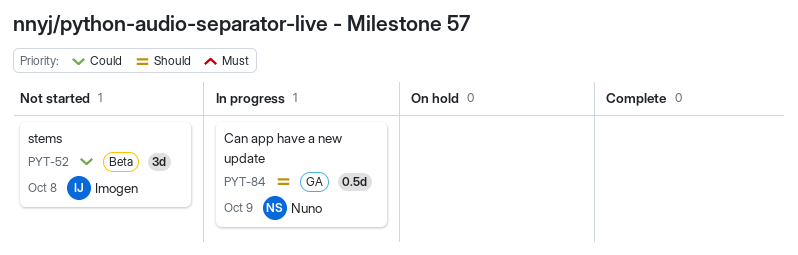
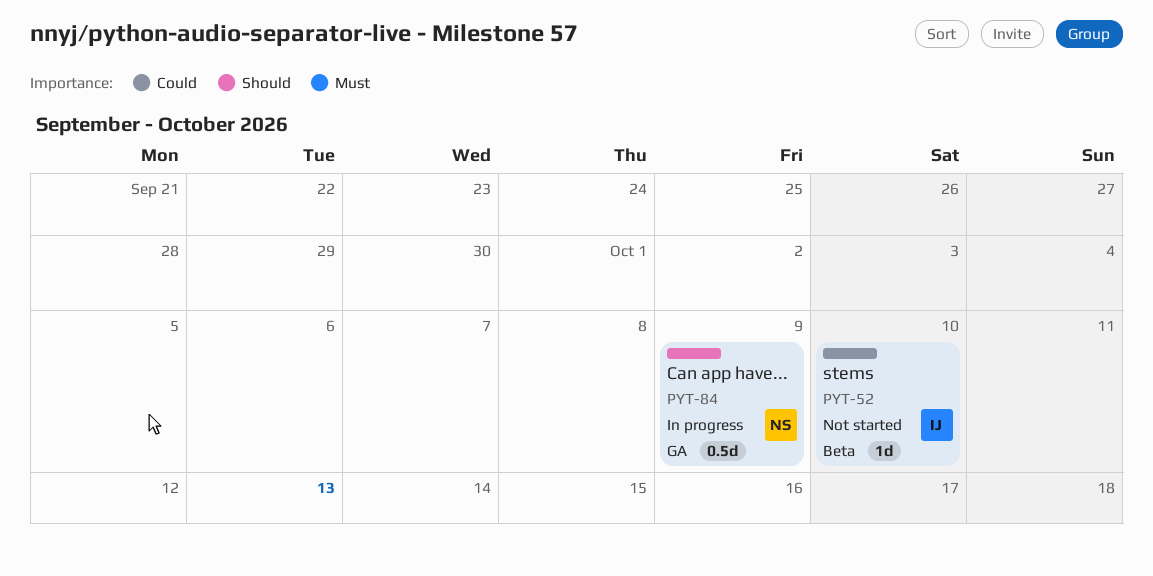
PYT-52, estimate: 3d -> 1d
PYT-52, due: Oct 8 -> Oct 10

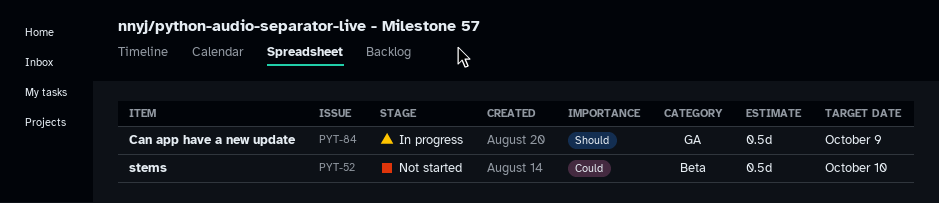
PYT-52, estimate: 1d -> 0.5d

